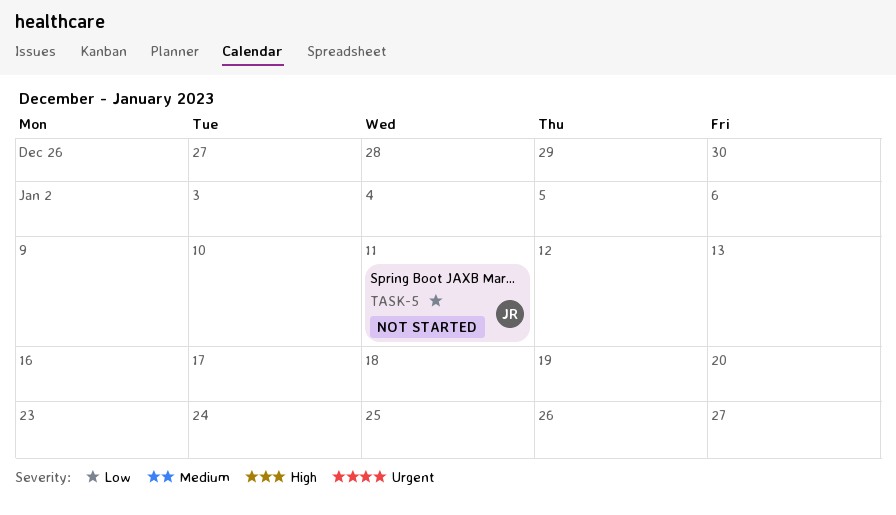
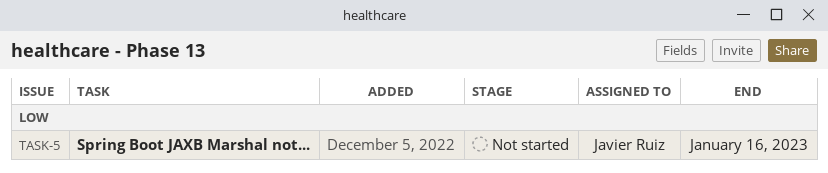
TASK-5, due: Jan 11 -> Jan 16

